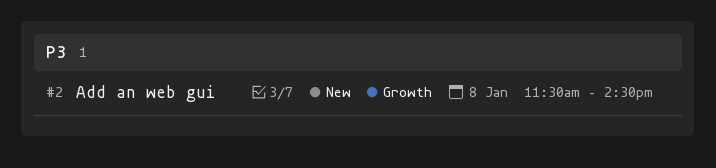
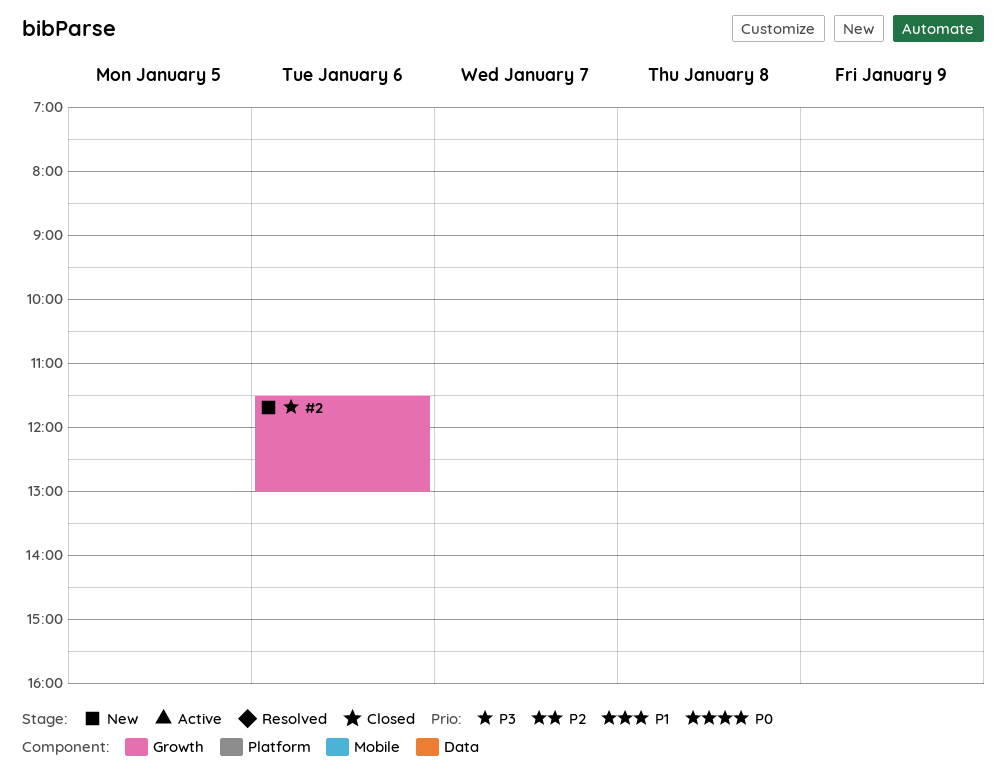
#2, day: Jan 8 -> Jan 6
#2, ends: 14:30 -> 13:00

